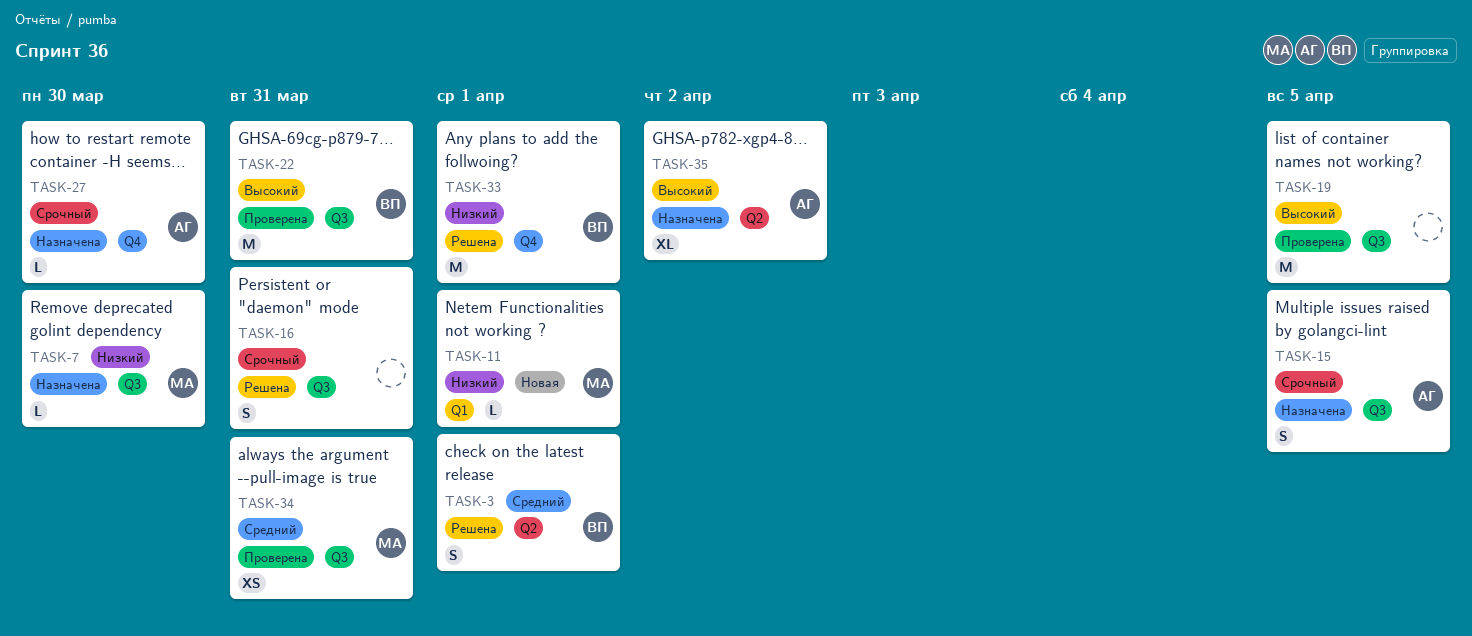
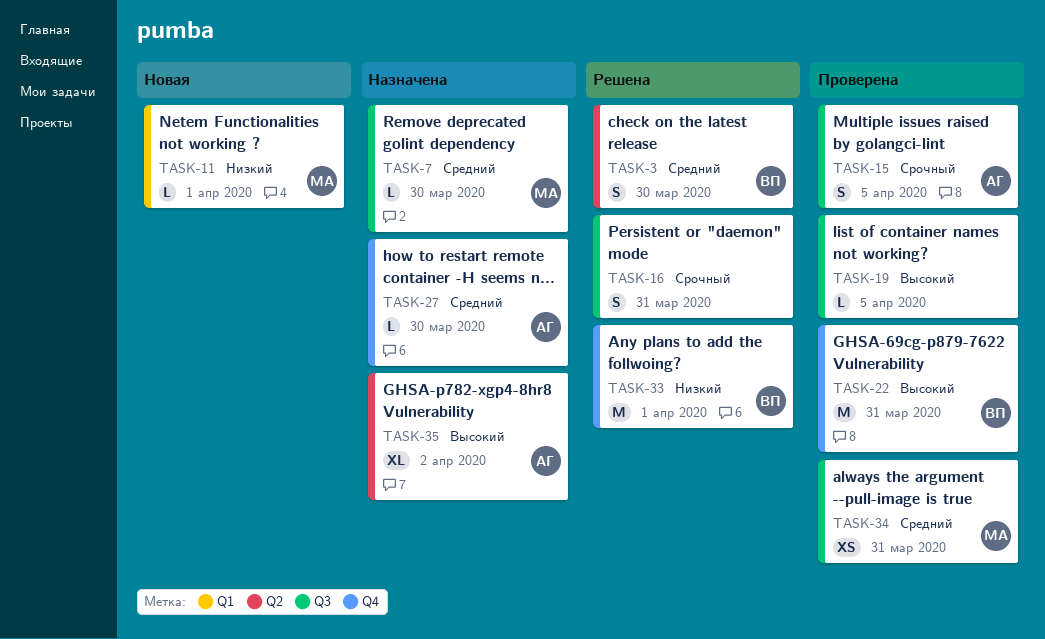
TASK-3, due: Apr 1 -> Mar 30
TASK-7, priority: Низкий -> Средний
TASK-15, status: Назначена -> Проверена
TASK-19, estimate: M -> L
TASK-22, label: Q3 -> Q4
TASK-27, priority: Срочный -> Средний

